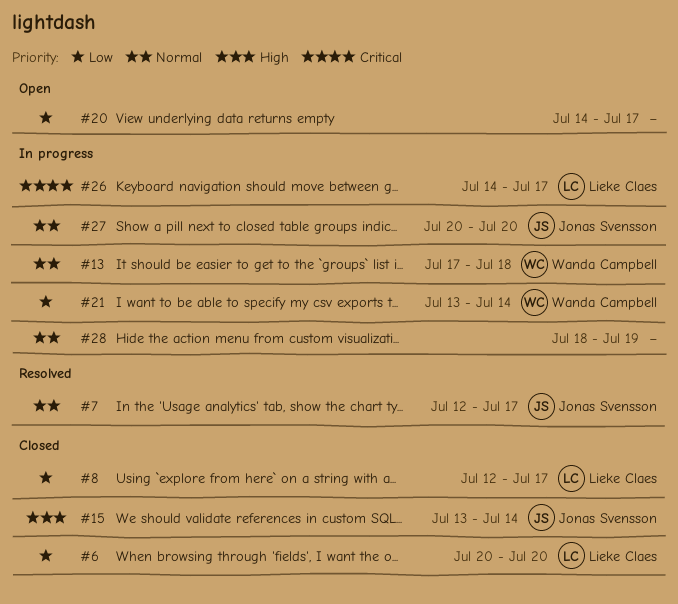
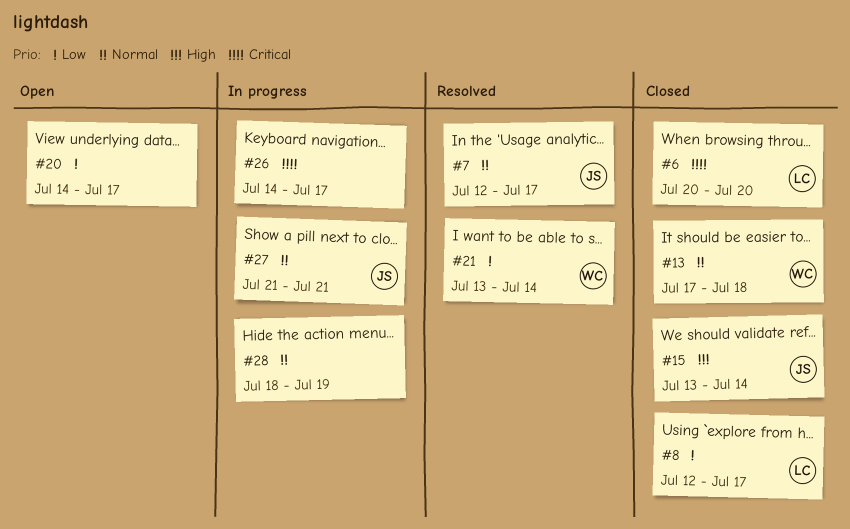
#6, priority: Low -> Critical
#13, status: In progress -> Closed
#21, status: In progress -> Resolved
#26, owner: Lieke Claes -> none
#27, start: Jul 20 -> Jul 21
#27, due: Jul 20 -> Jul 21

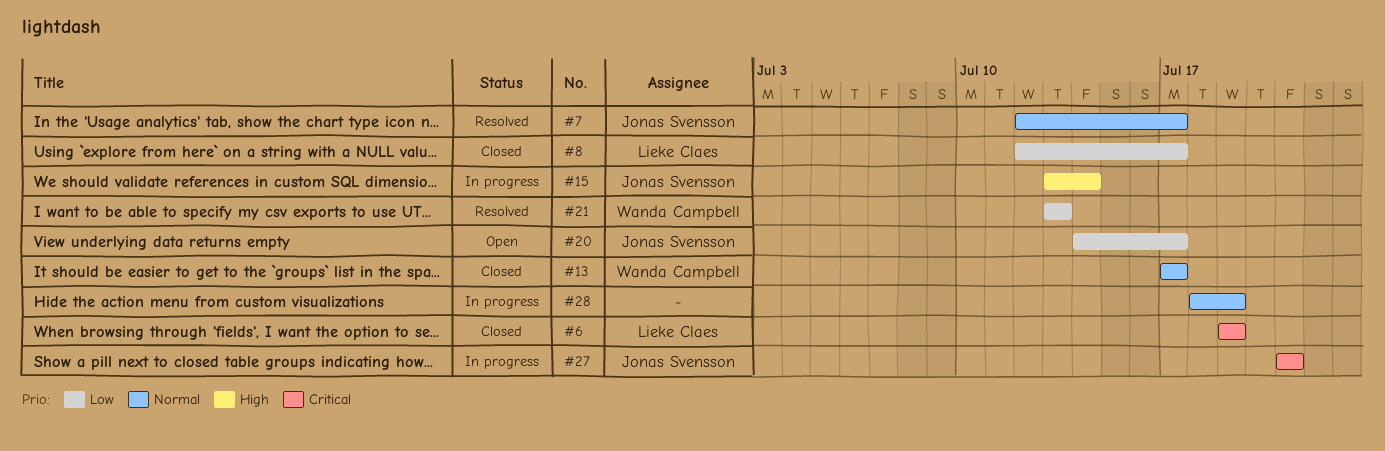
#6, start: Jul 20 -> Jul 19
#6, due: Jul 20 -> Jul 19
#13, due: Jul 18 -> Jul 17
#15, status: Closed -> In progress
#20, owner: none -> Jonas Svensson
#21, due: Jul 14 -> Jul 13
#26: present -> none
#27, priority: Normal -> Critical

